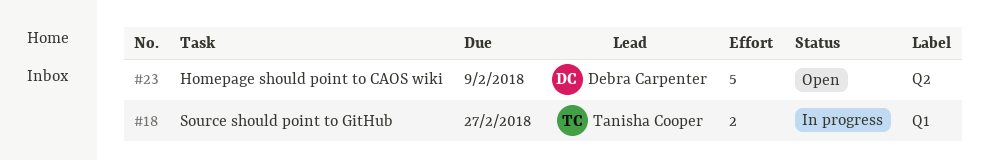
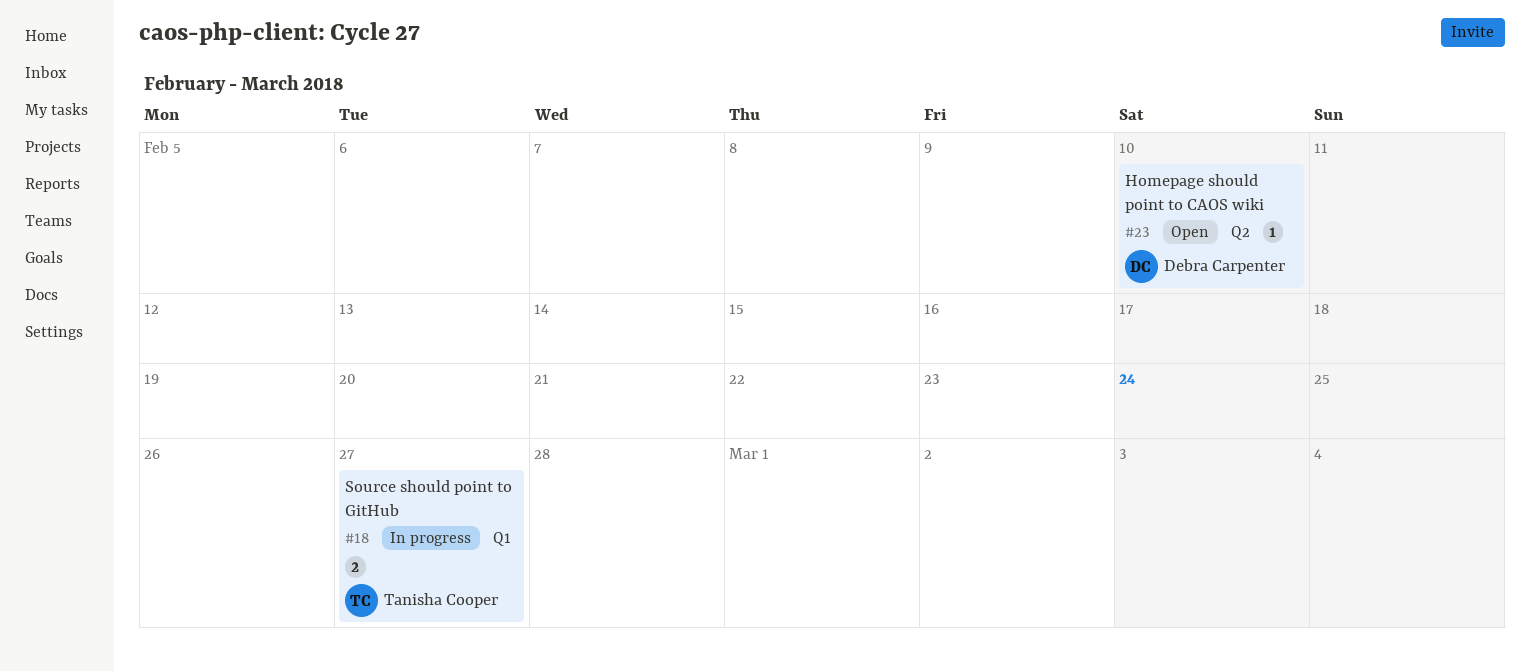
#23, estimate: 5 -> 1
#23, due: Feb 9 -> Feb 10

